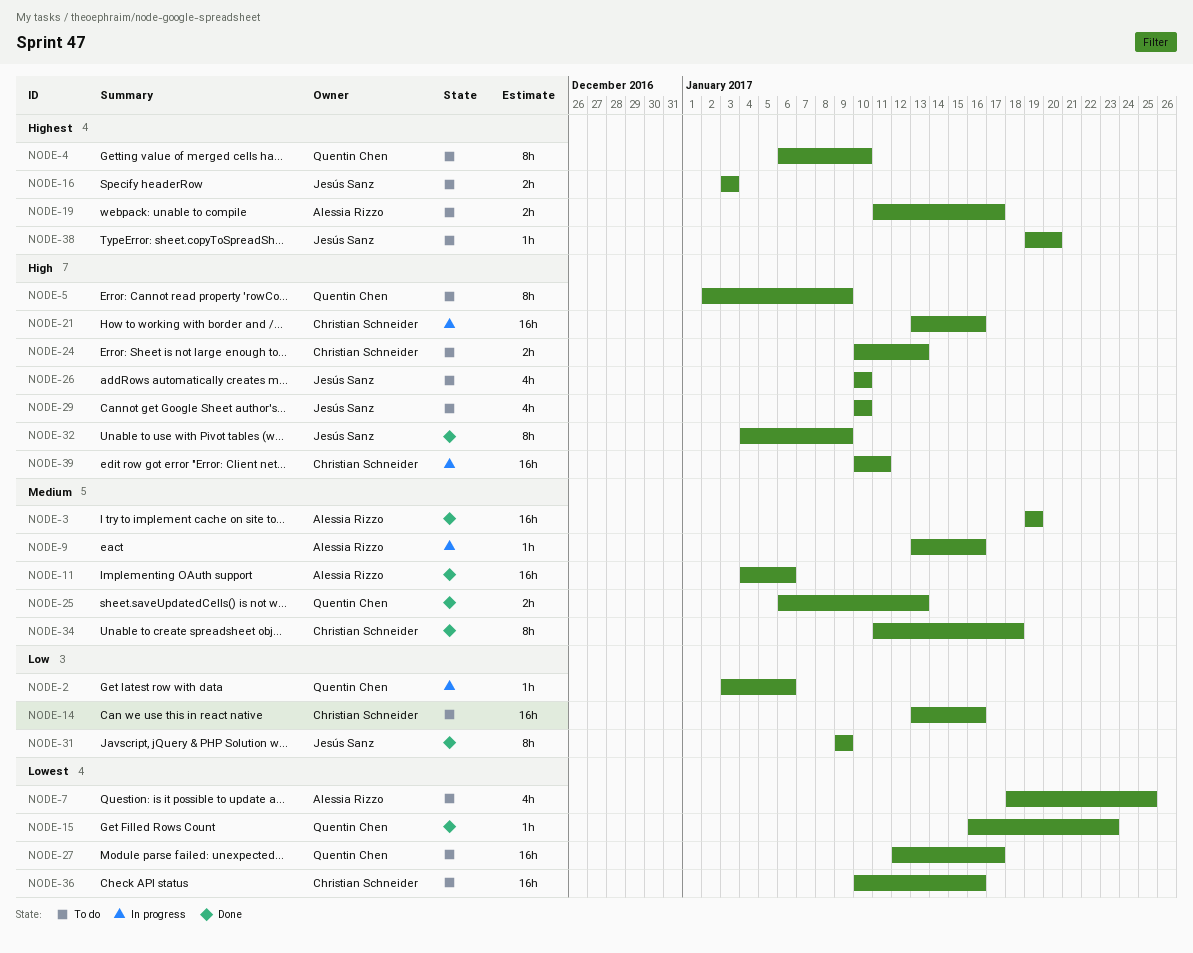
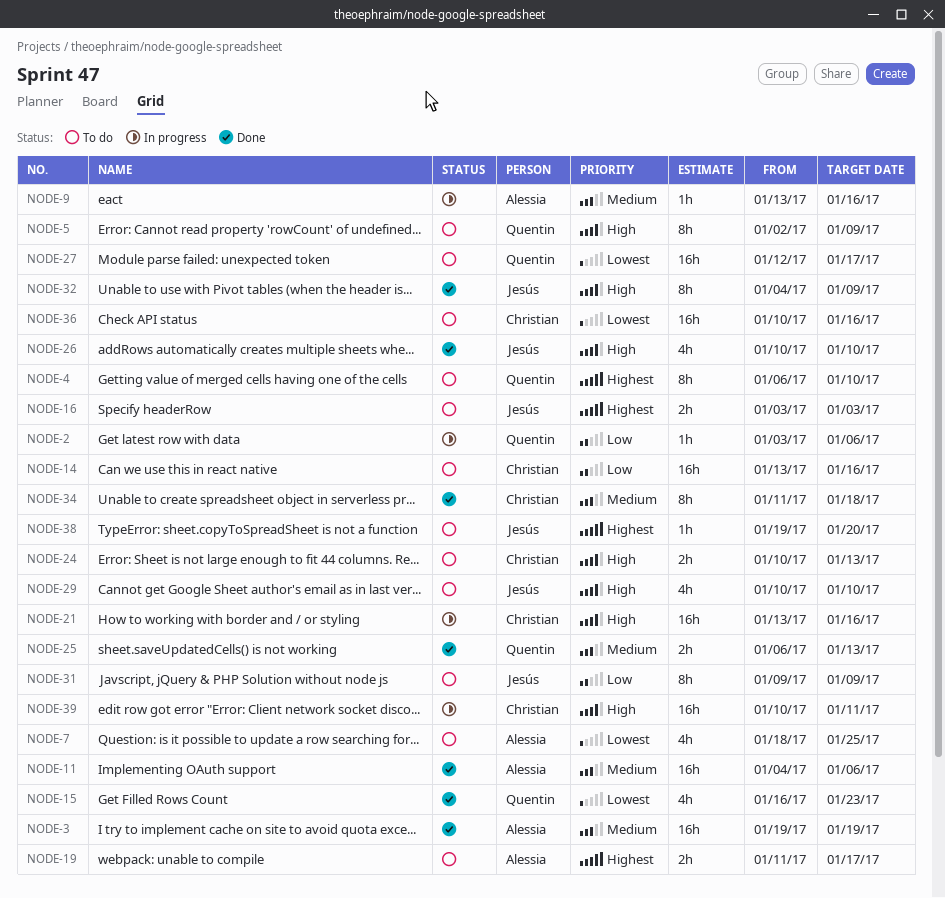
NODE-15, estimate: 1h -> 4h
NODE-26, status: To do -> Done
NODE-31, status: Done -> To do

